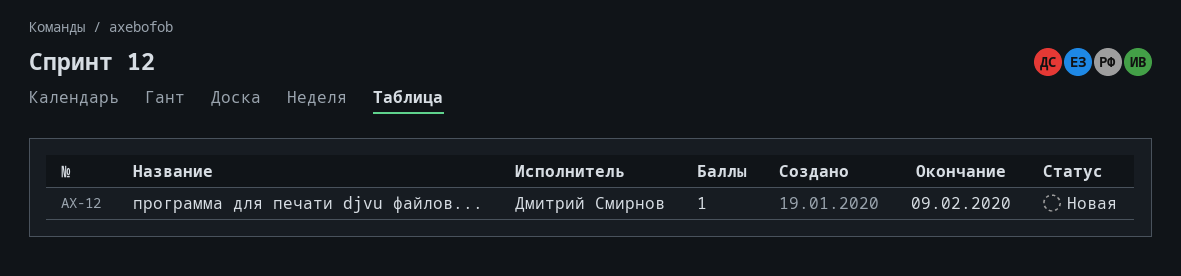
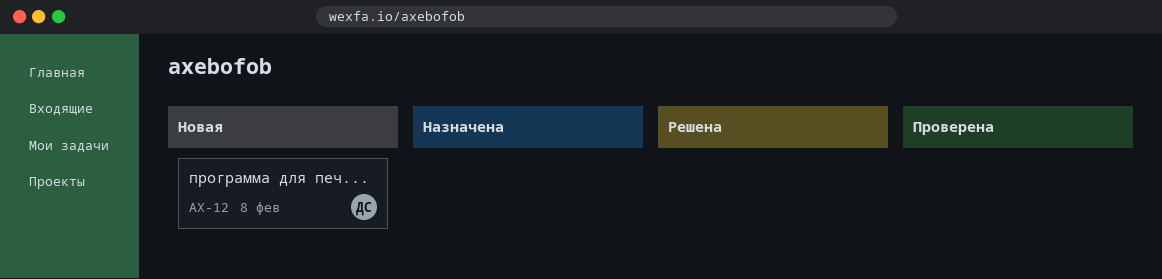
AX-12, due: Feb 9 -> Feb 8

